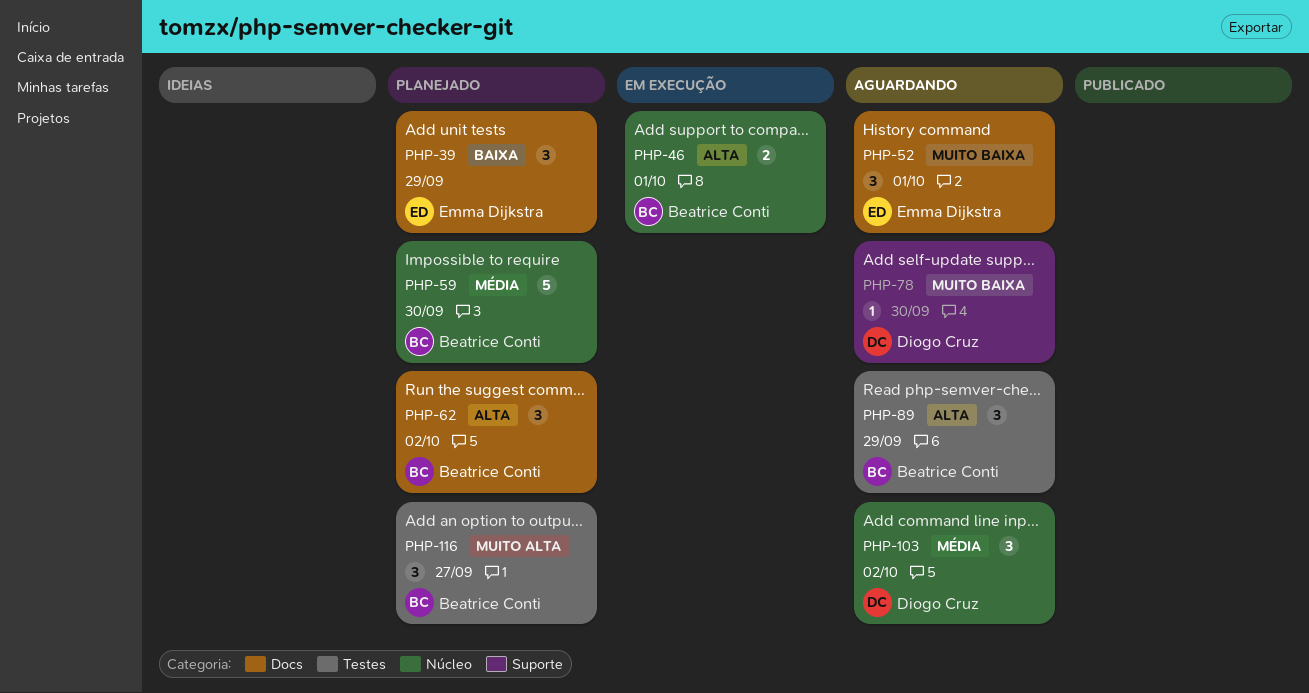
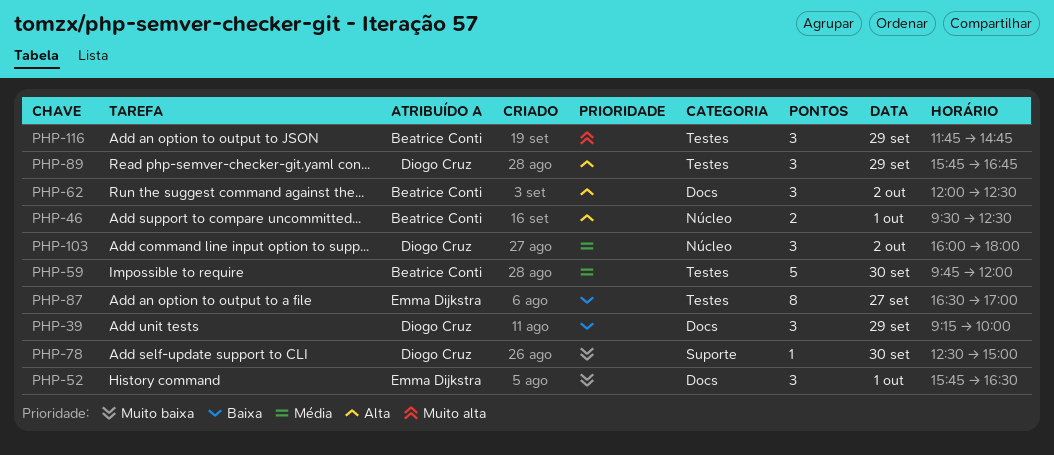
PHP-39, owner: Emma Dijkstra -> Diogo Cruz
PHP-59, label: Núcleo -> Testes
PHP-87: none -> present
PHP-89, owner: Beatrice Conti -> Diogo Cruz
PHP-116, day: Sep 27 -> Sep 29

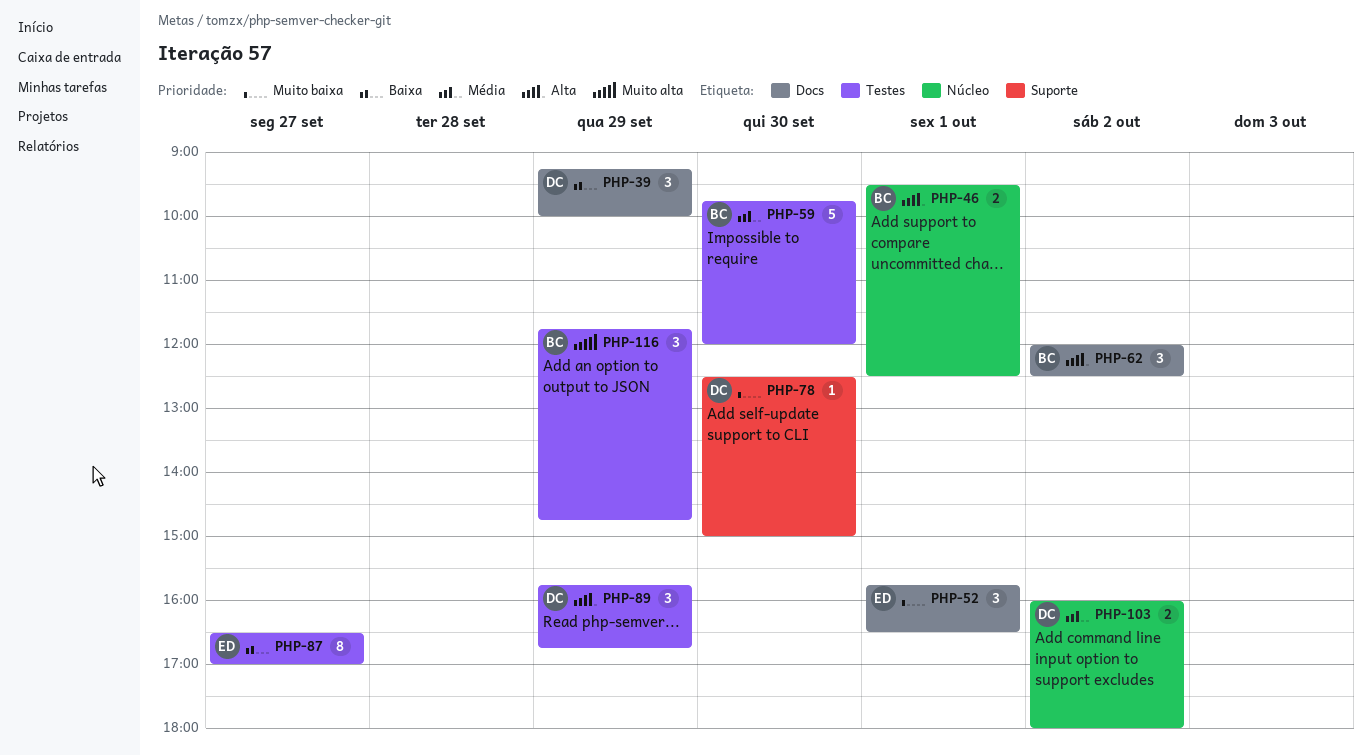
PHP-103, estimate: 3 -> 2

